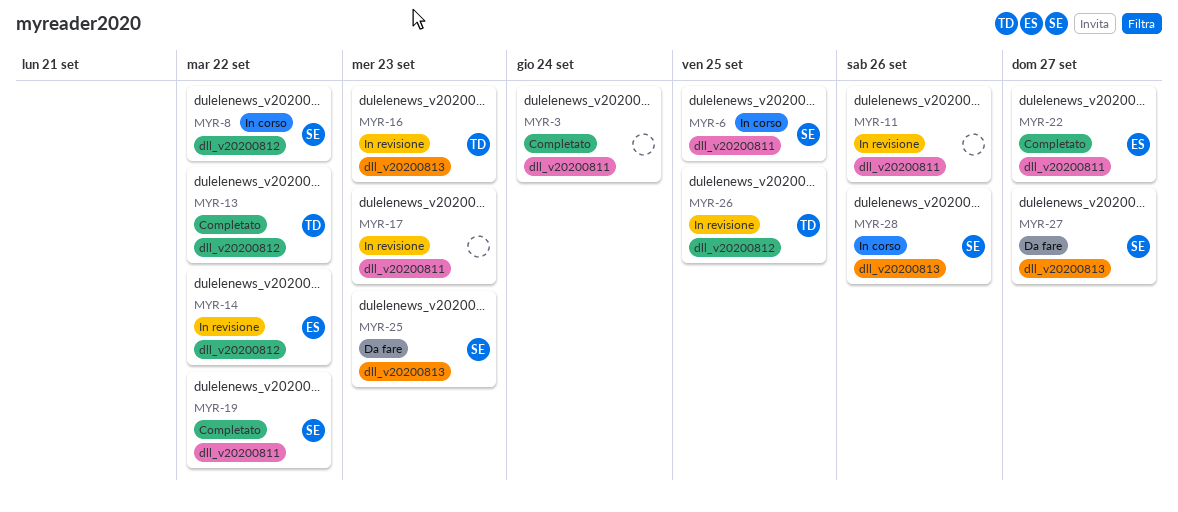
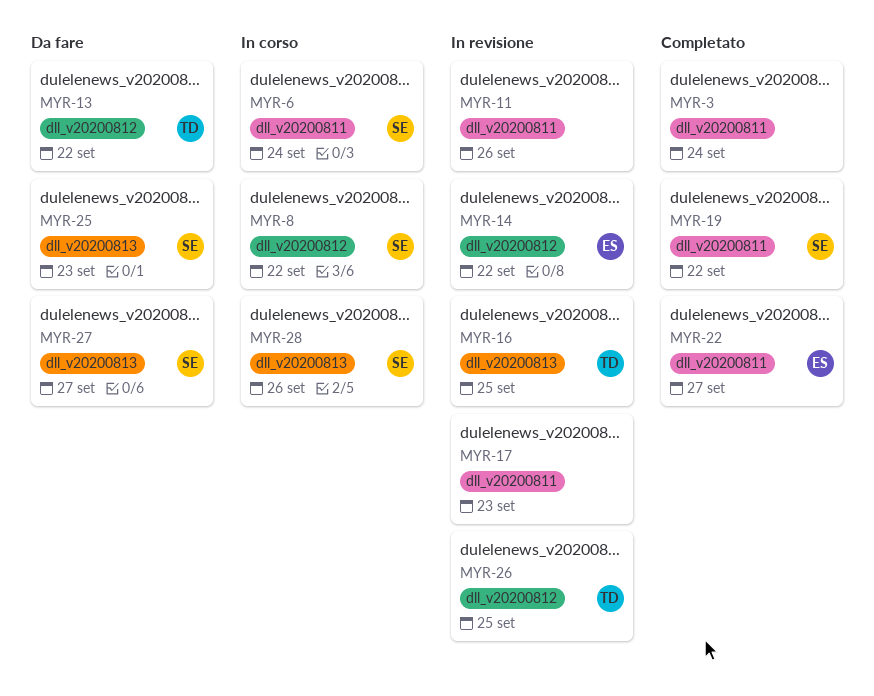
MYR-6, due: Sep 25 -> Sep 24
MYR-13, status: Completato -> Da fare
MYR-16, due: Sep 23 -> Sep 25

